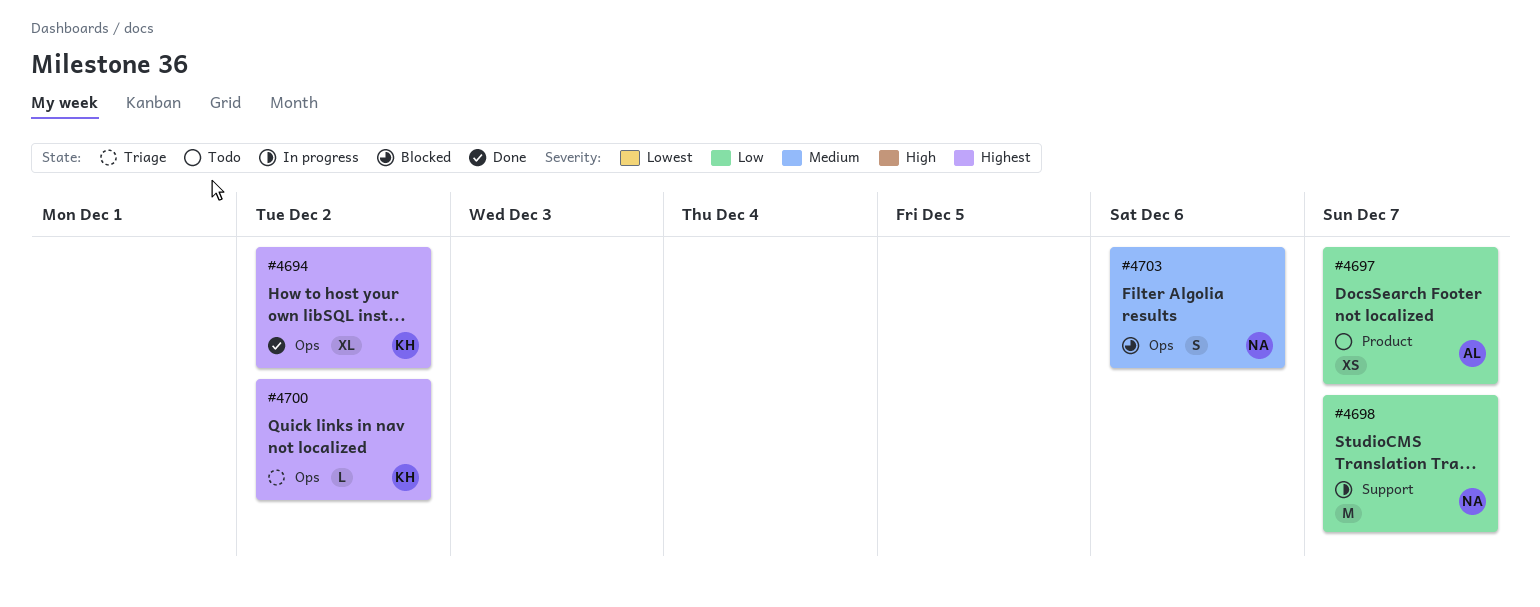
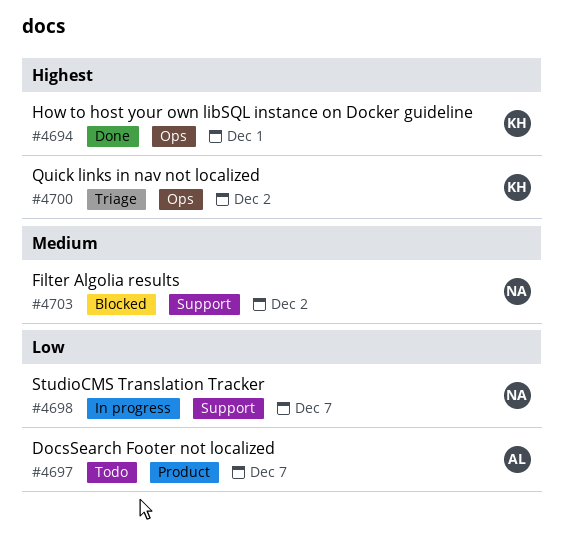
#4694, due: Dec 2 -> Dec 1
#4703, label: Ops -> Support
#4703, due: Dec 6 -> Dec 2

